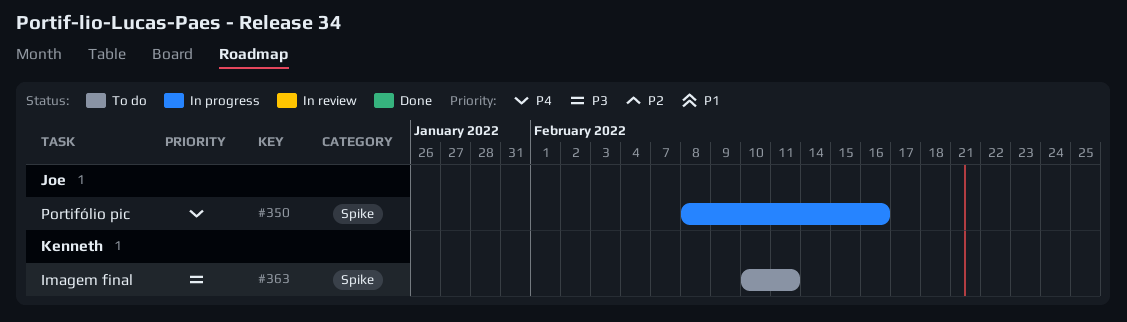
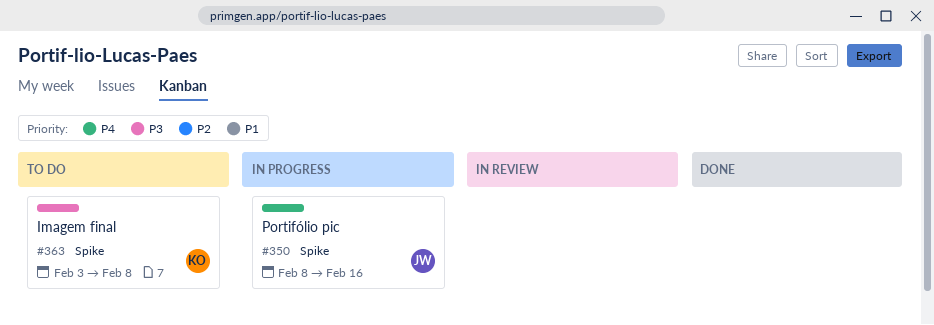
#363, start: Feb 10 -> Feb 3
#363, due: Feb 11 -> Feb 8

